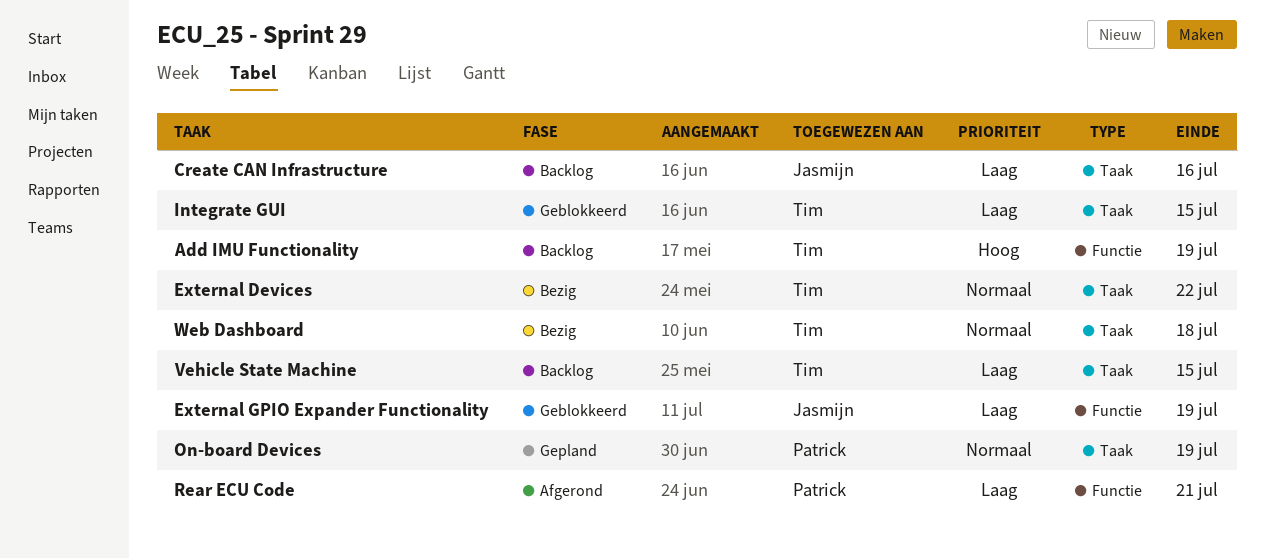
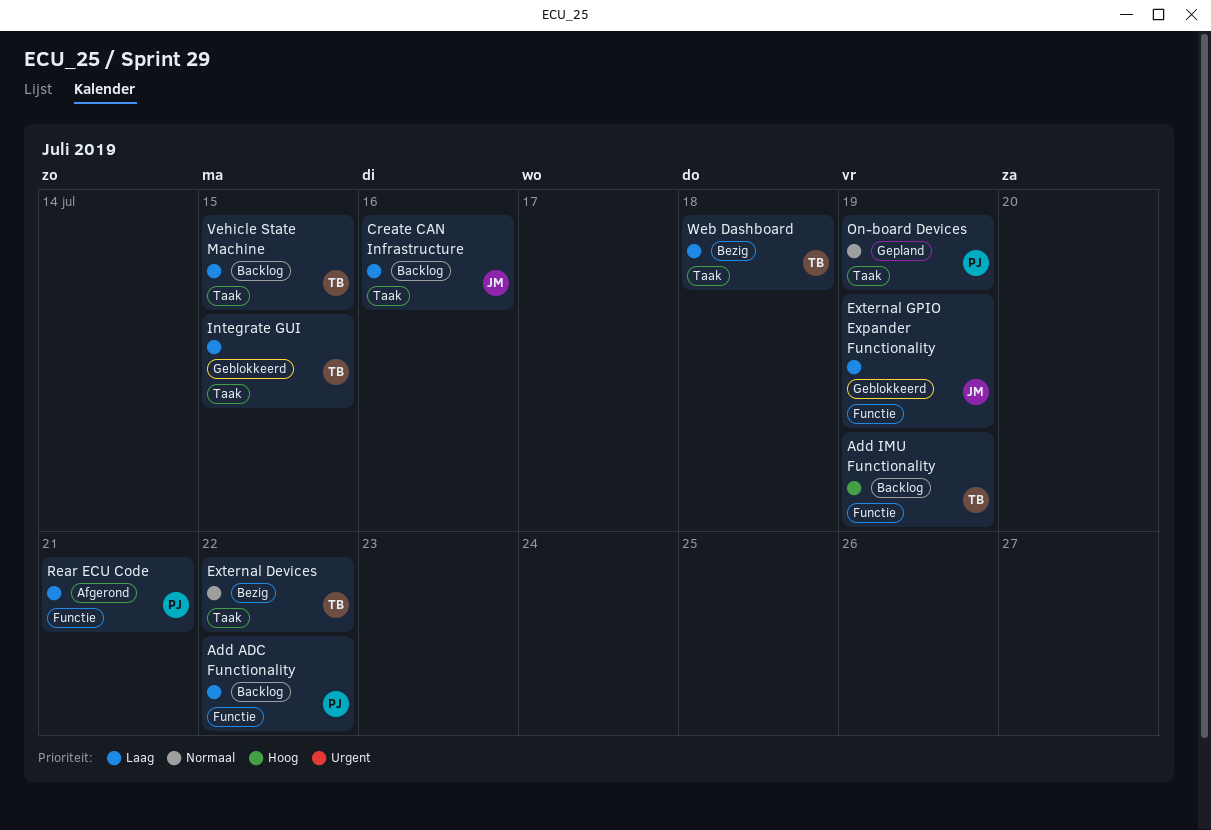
Add ADC Functionality: none -> present
Web Dashboard, priority: Normaal -> Laag

